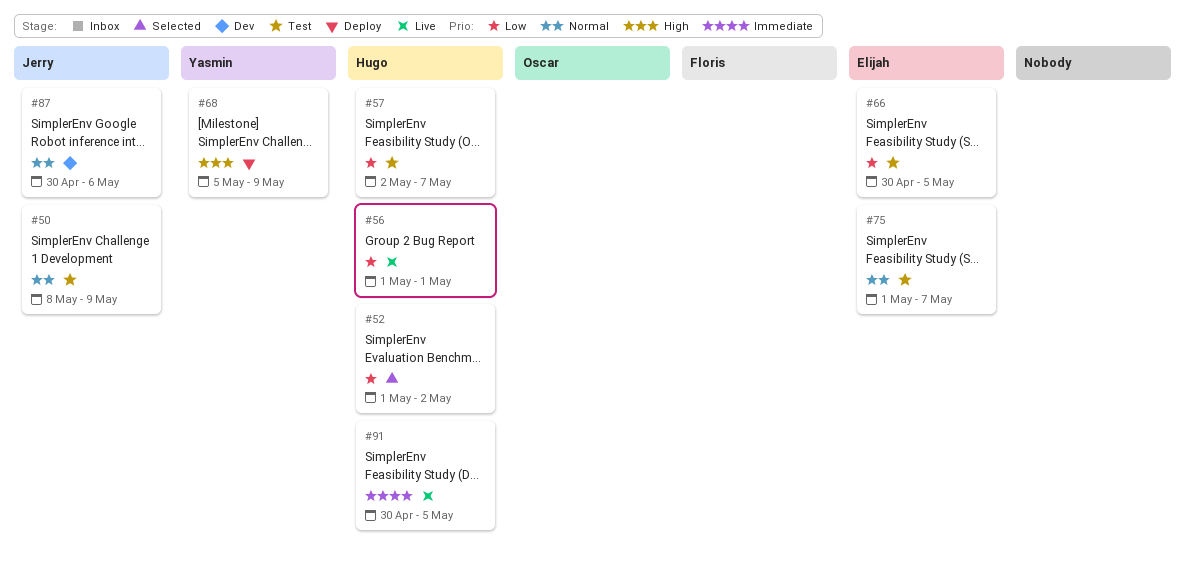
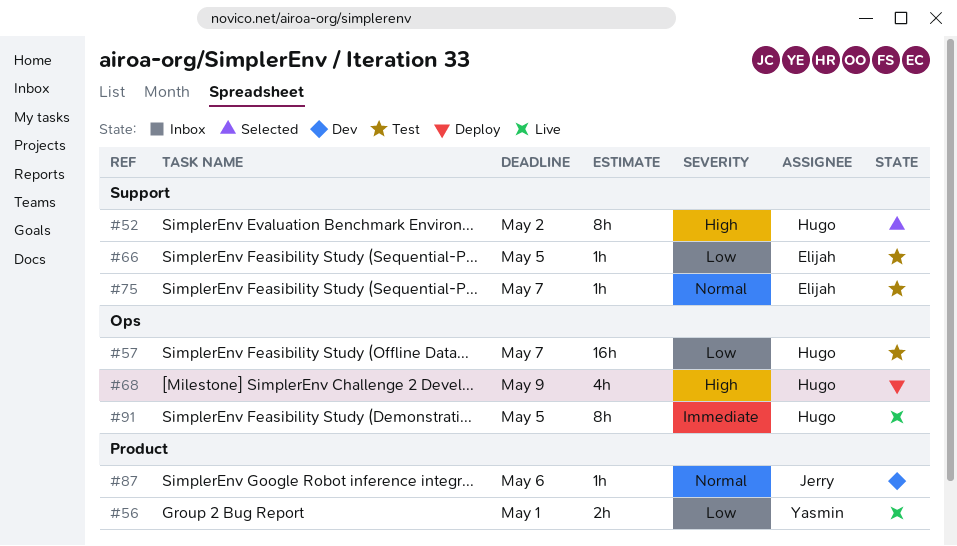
#50: present -> none
#52, priority: Low -> High
#56, owner: Hugo -> Yasmin
#68, owner: Yasmin -> Hugo

